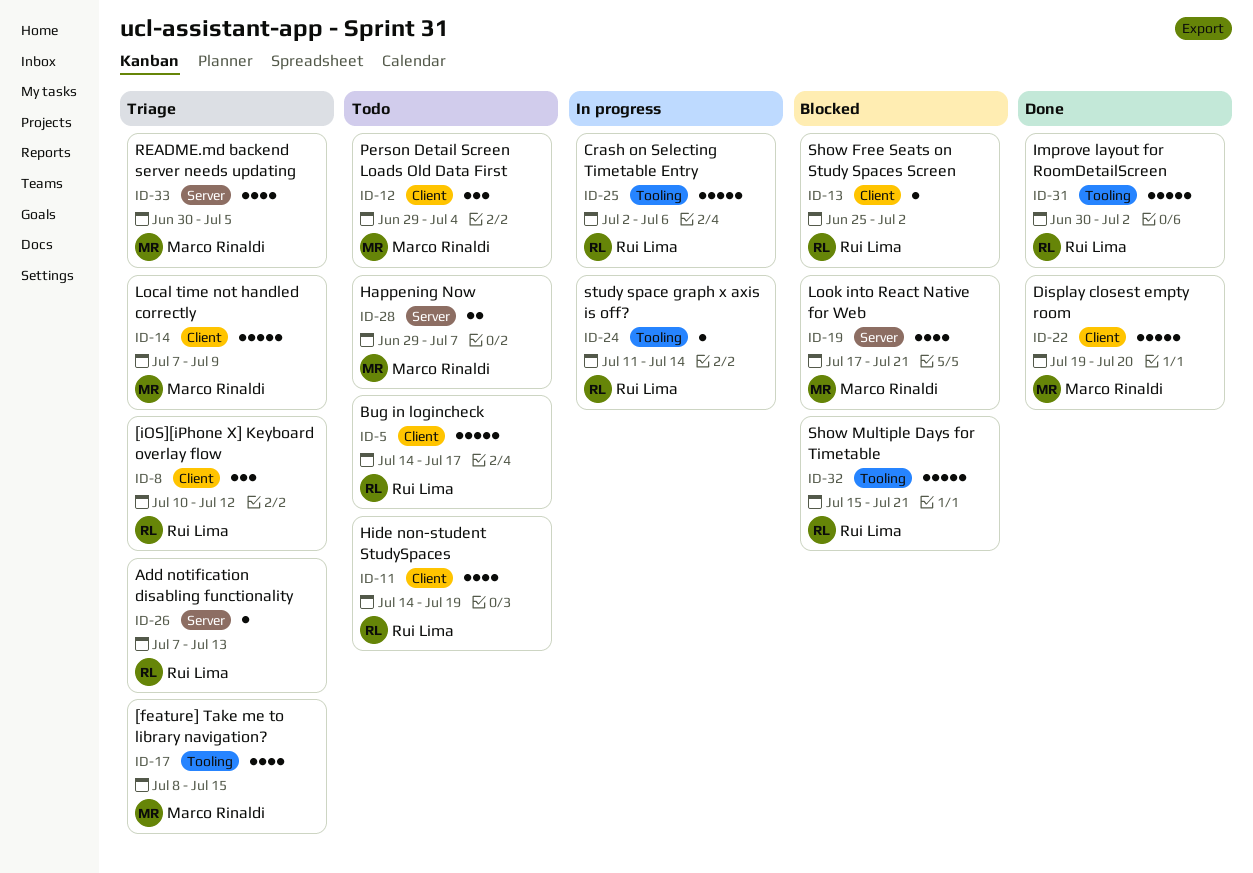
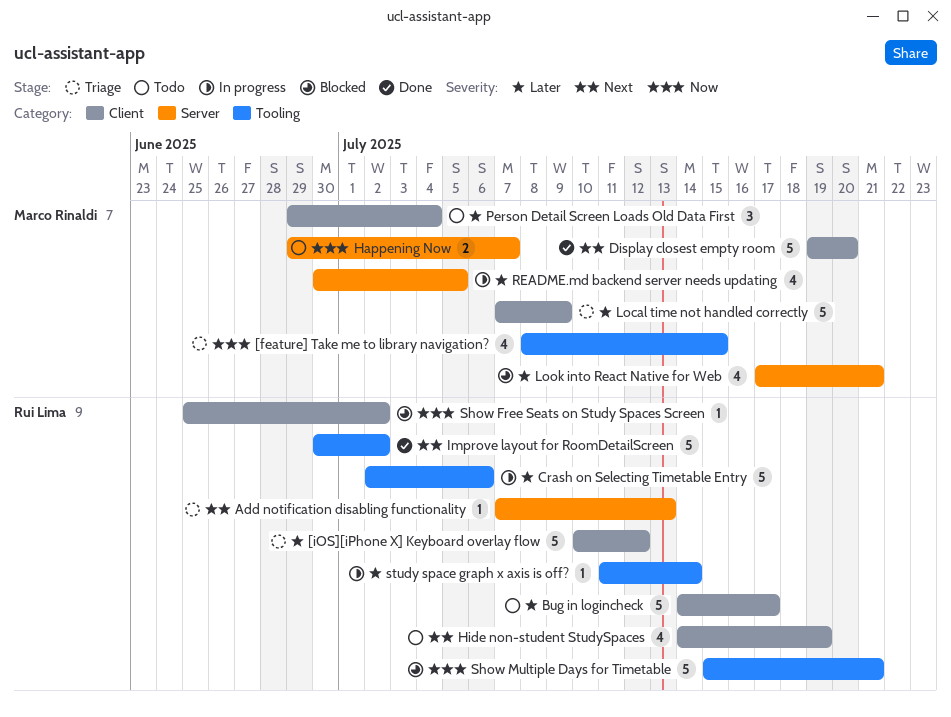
[iOS][iPhone X] Keyboard overlay flow, estimate: 3 -> 5
README.md backend server needs updating, status: Triage -> In progress

